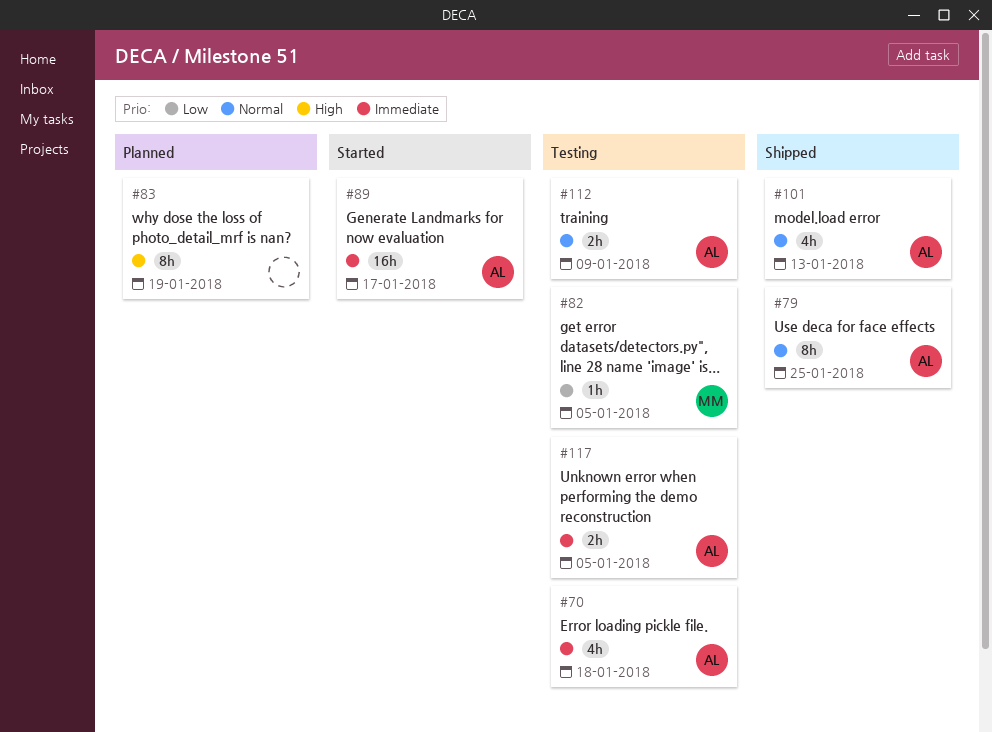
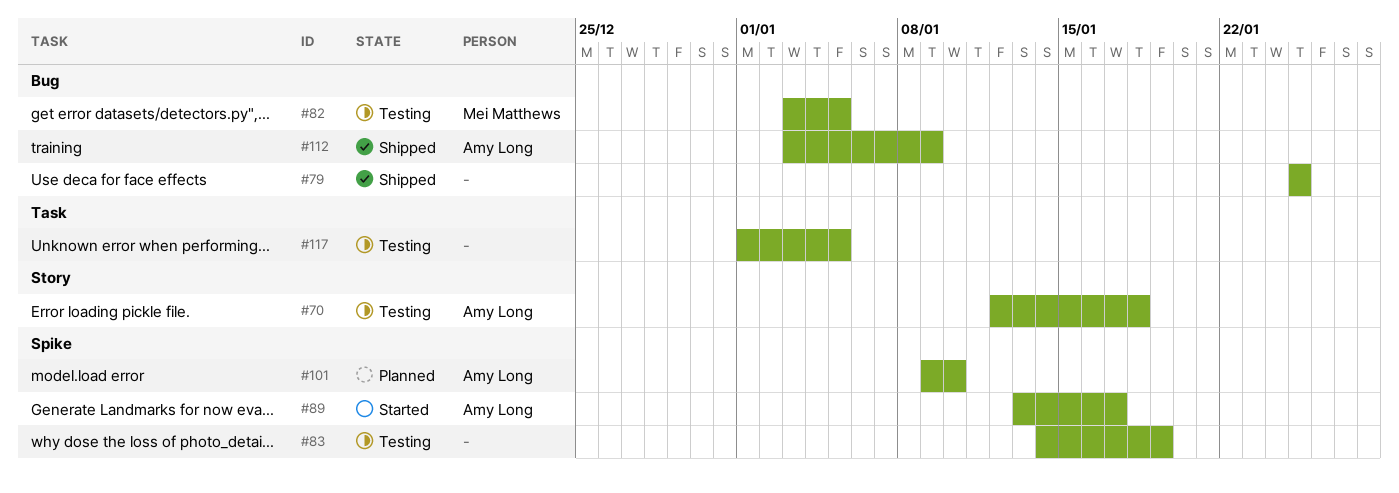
#79, owner: Amy Long -> none
#83, status: Planned -> Testing
#101, status: Shipped -> Planned
#101, due: Jan 13 -> Jan 10
#112, status: Testing -> Shipped
#117, owner: Amy Long -> none

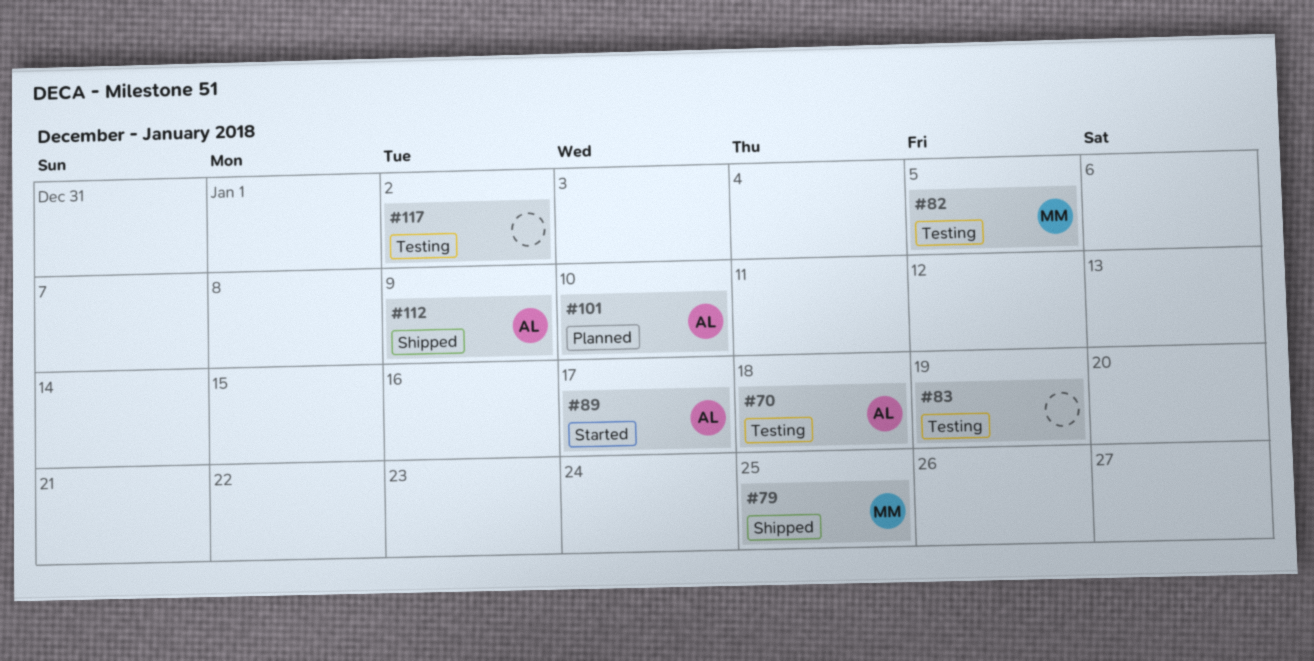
#79, owner: none -> Mei Matthews
#117, due: Jan 5 -> Jan 2

